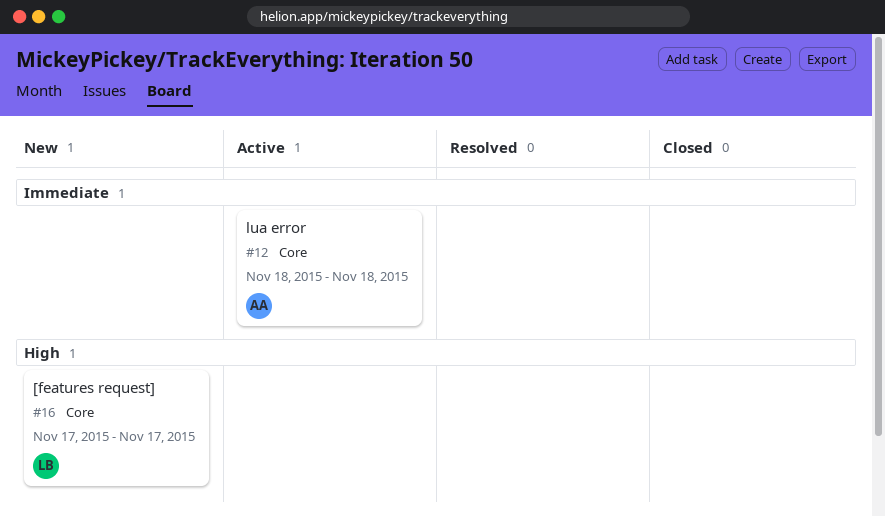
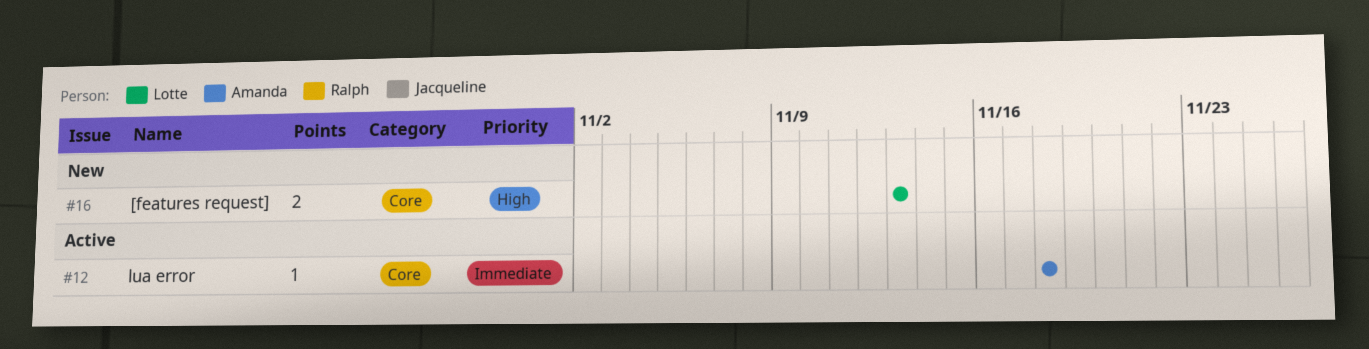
#16, start: Nov 17 -> Nov 13
#16, due: Nov 17 -> Nov 13

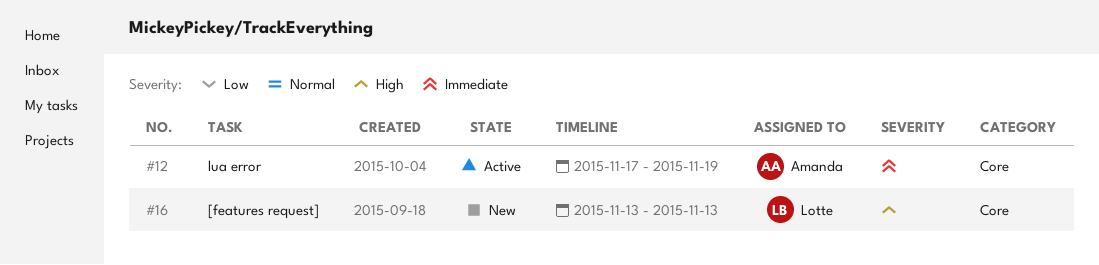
#12, start: Nov 18 -> Nov 17
#12, due: Nov 18 -> Nov 19

